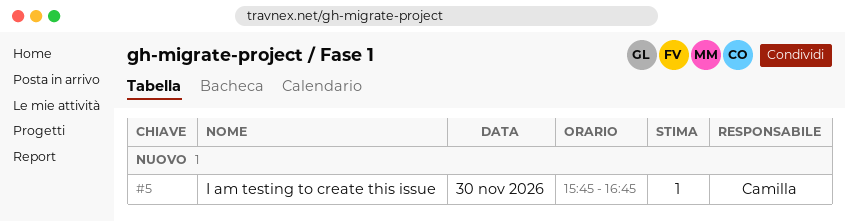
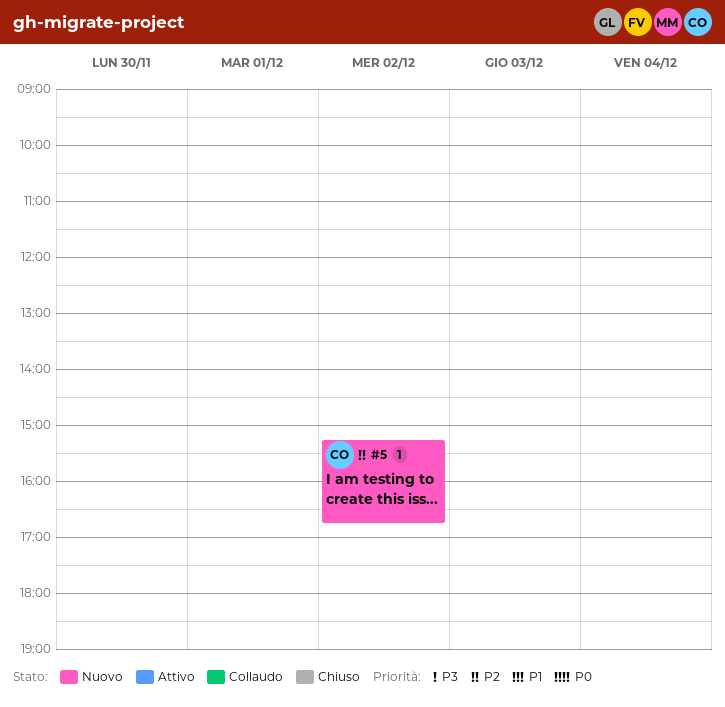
#5, day: Nov 30 -> Dec 2
#5, begins: 15:45 -> 15:15

